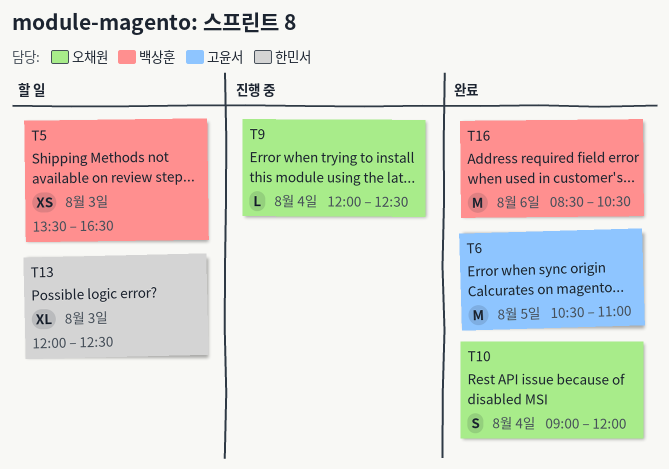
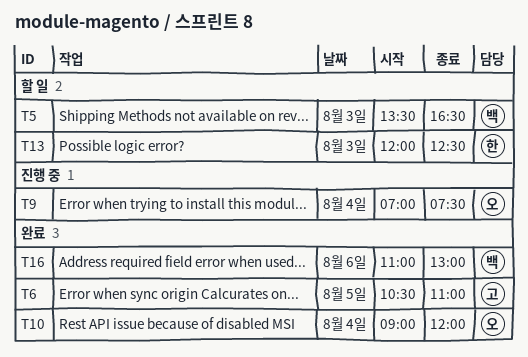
T9, begins: 12:00 -> 07:00
T9, ends: 12:30 -> 07:30
T16, begins: 08:30 -> 11:00
T16, ends: 10:30 -> 13:00

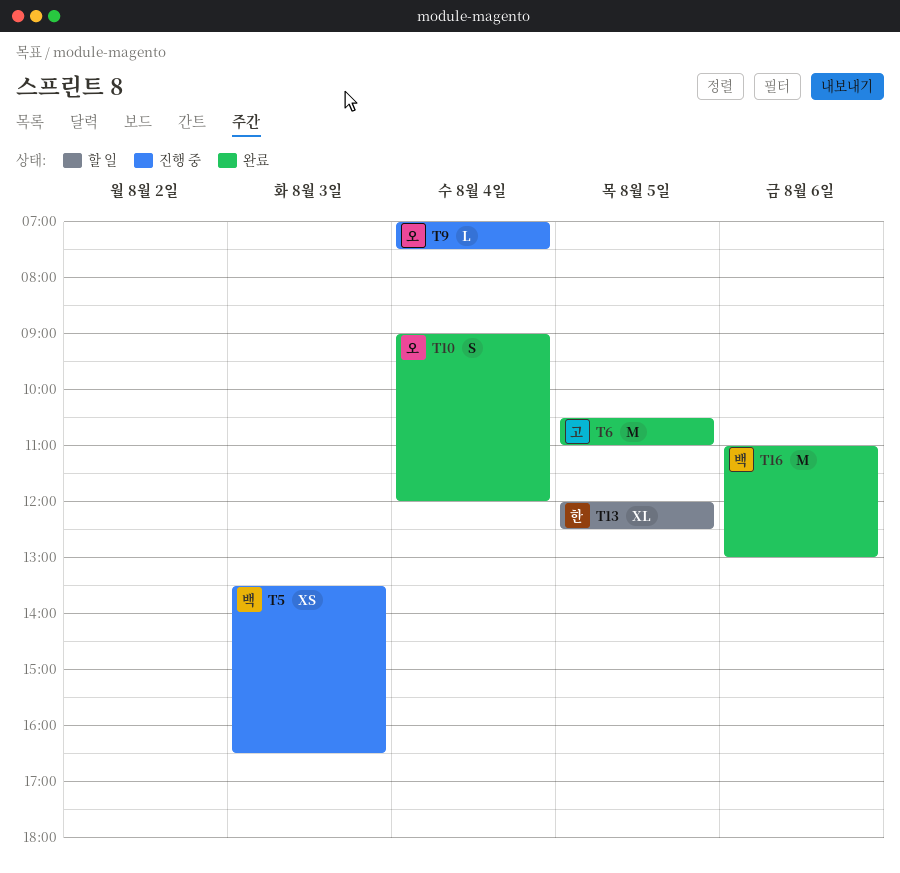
T5, status: 할 일 -> 진행 중
T13, day: Aug 3 -> Aug 5

